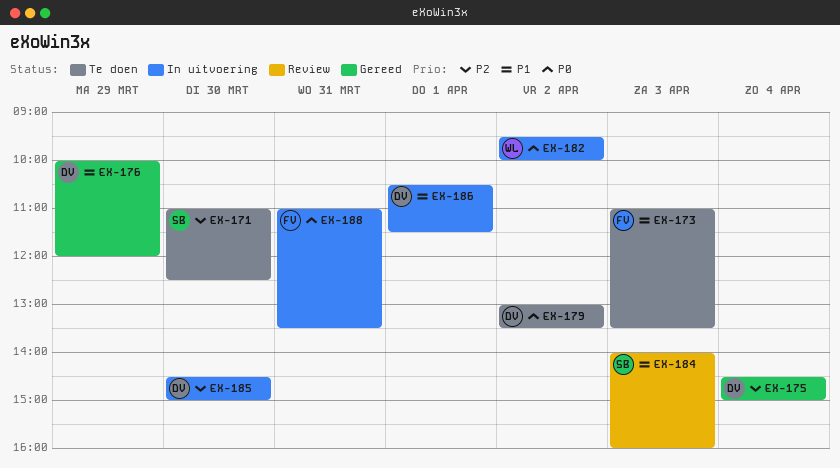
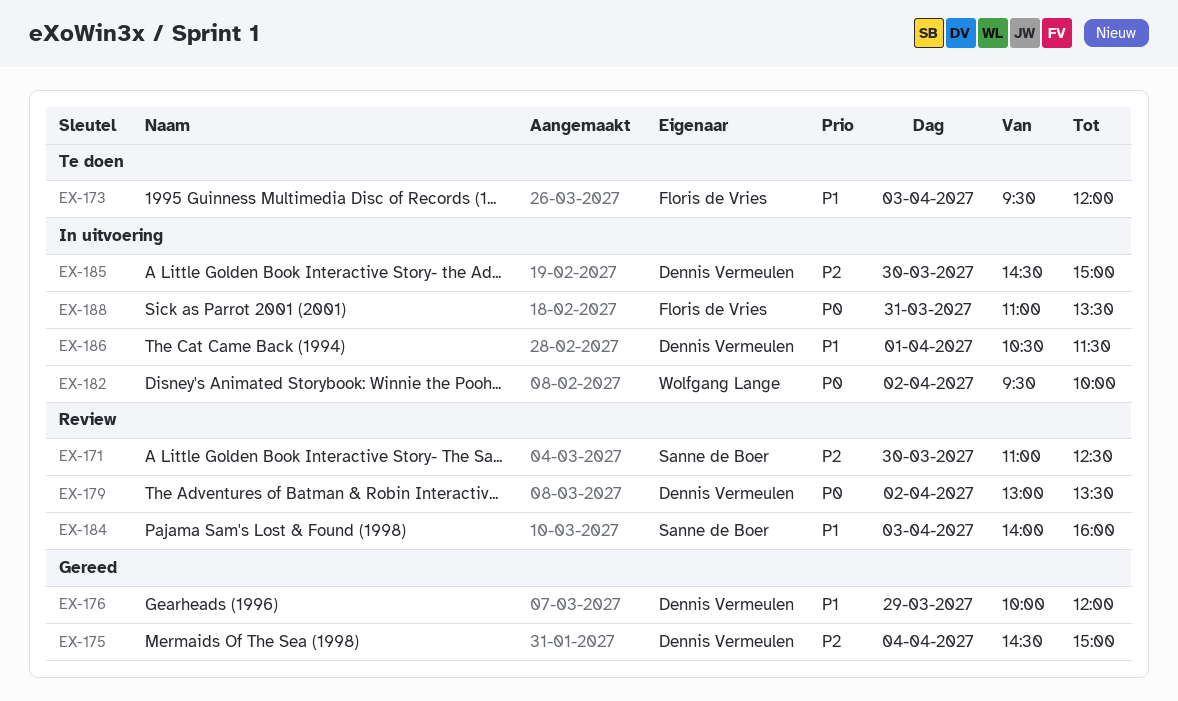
EX-171, status: Te doen -> Review
EX-173, begins: 11:00 -> 09:30
EX-173, ends: 13:30 -> 12:00
EX-179, status: Te doen -> Review

